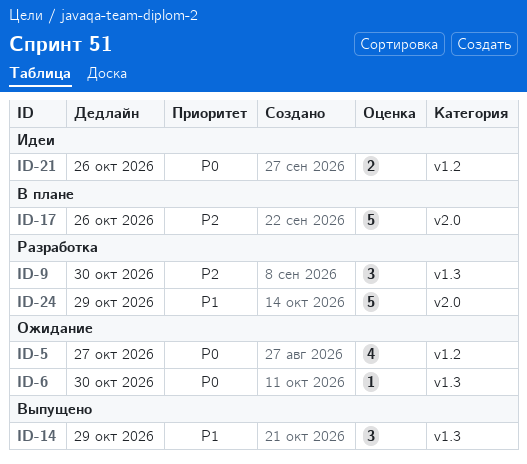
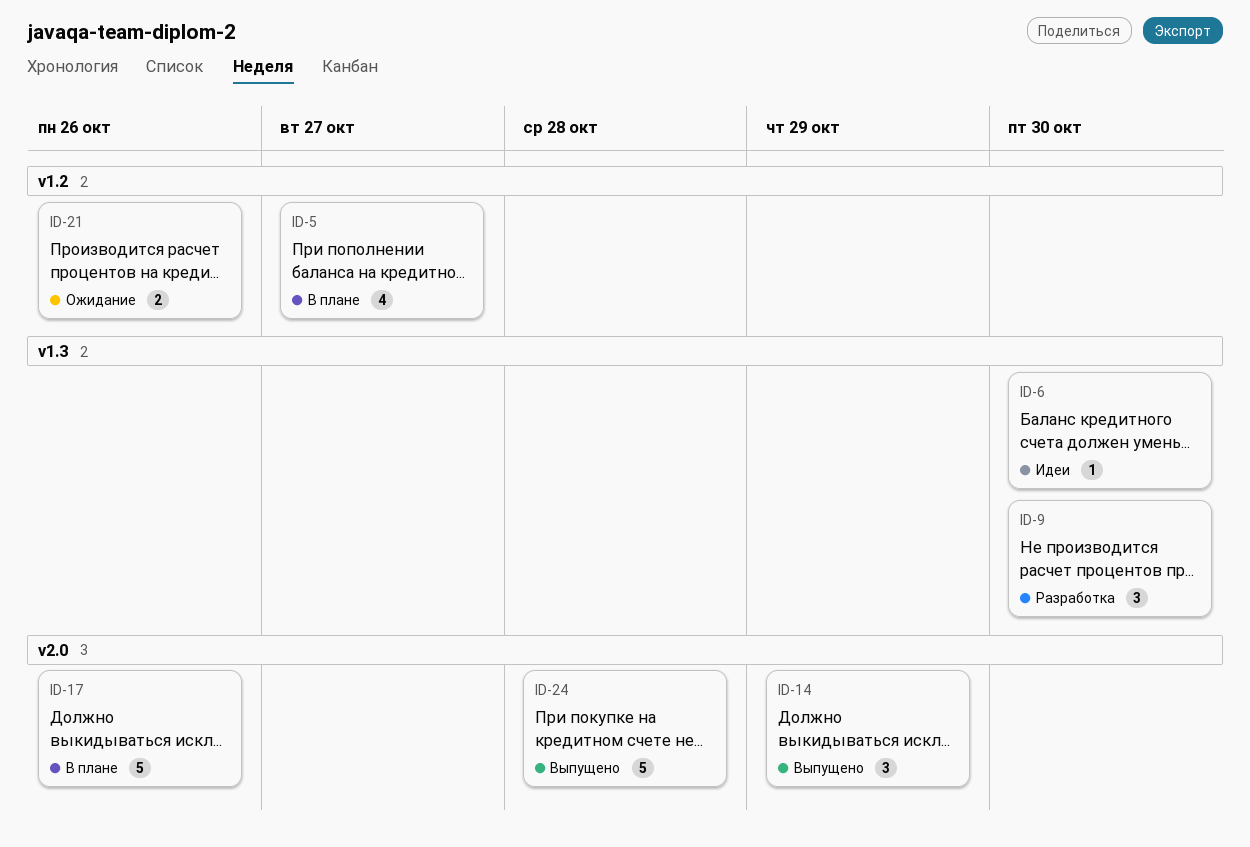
ID-5, status: Ожидание -> В плане
ID-6, status: Ожидание -> Идеи
ID-14, label: v1.3 -> v2.0
ID-21, status: Идеи -> Ожидание
ID-24, status: Разработка -> Выпущено
ID-24, due: Oct 29 -> Oct 28

